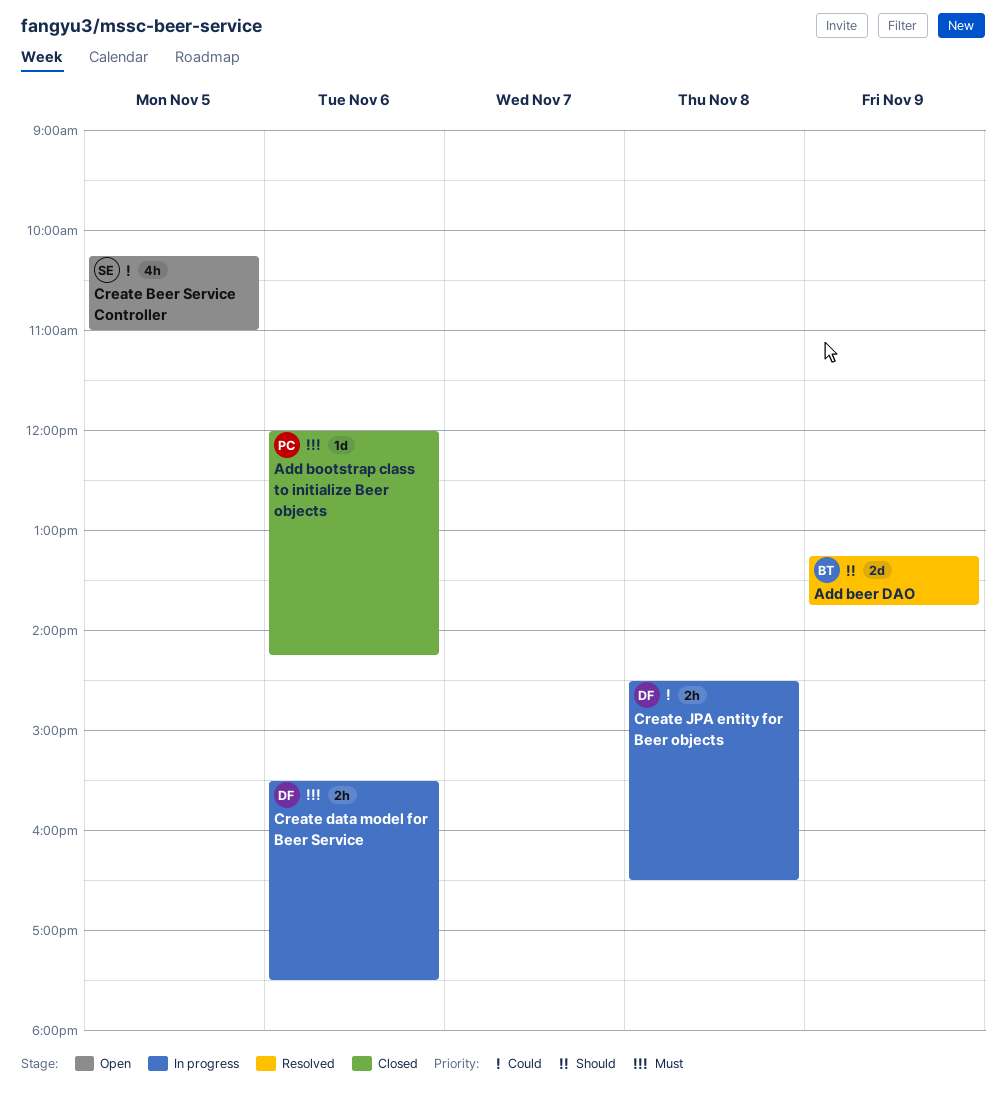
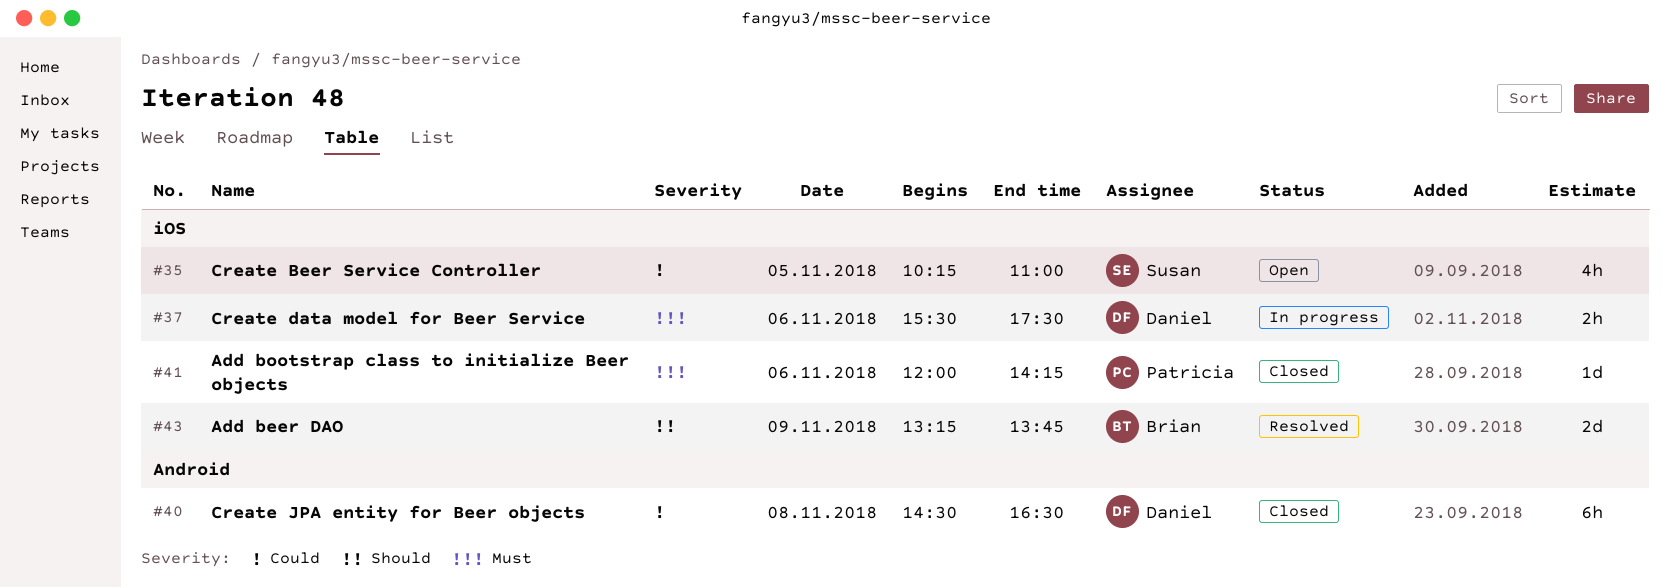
Create JPA entity for Beer objects, status: In progress -> Closed
Create JPA entity for Beer objects, estimate: 2h -> 6h

